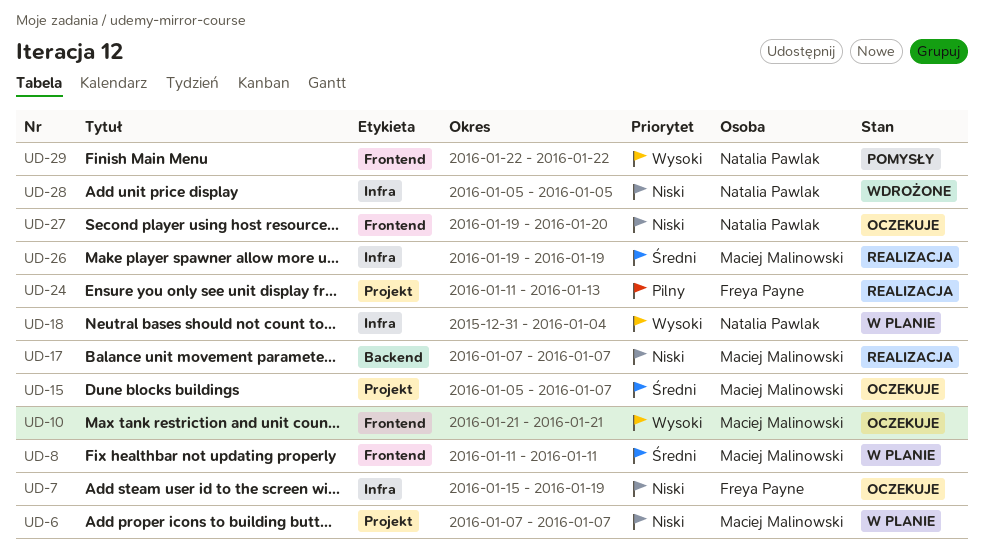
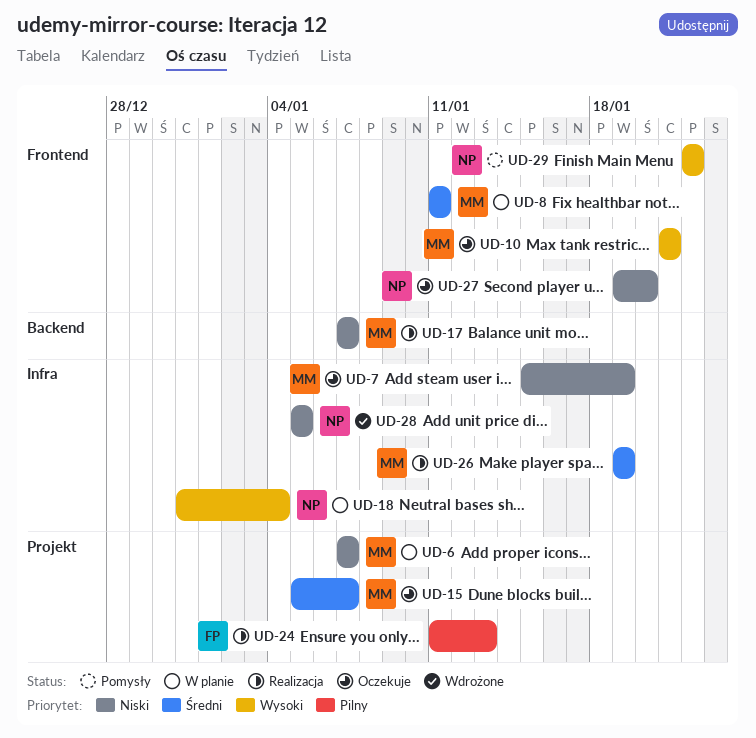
UD-7, owner: Freya Payne -> Maciej Malinowski

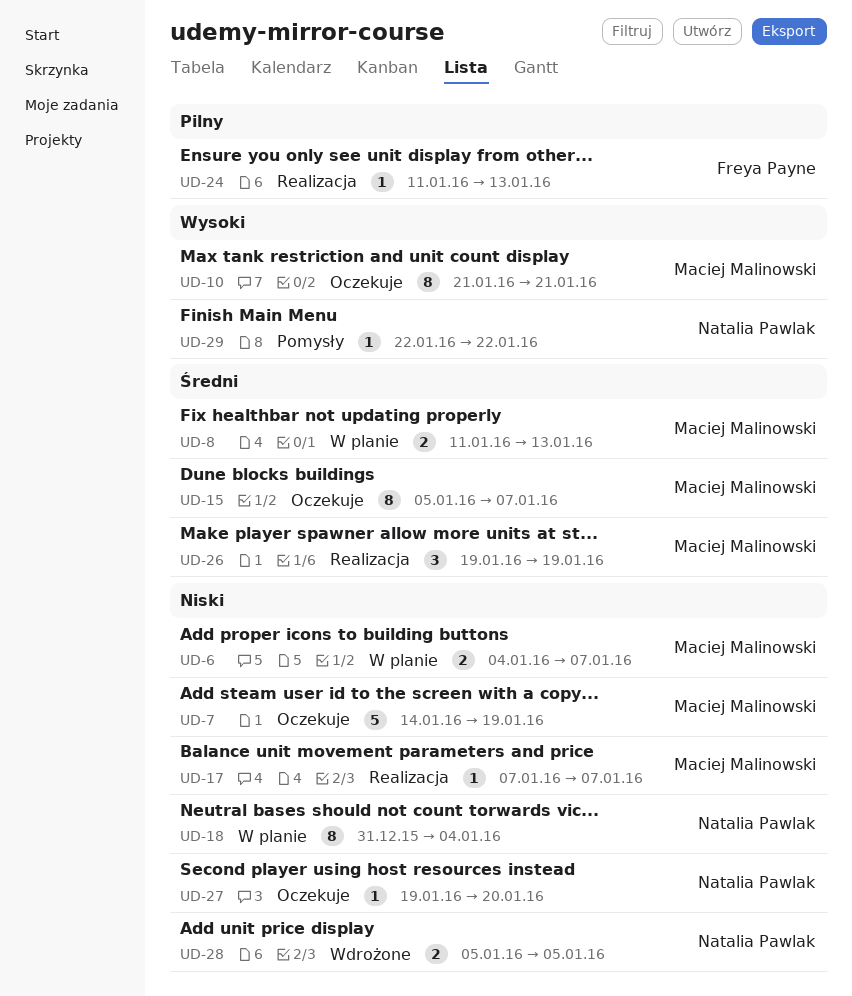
UD-6, start: Jan 7 -> Jan 4
UD-7, start: Jan 15 -> Jan 14
UD-8, due: Jan 11 -> Jan 13
UD-18, priority: Wysoki -> Niski

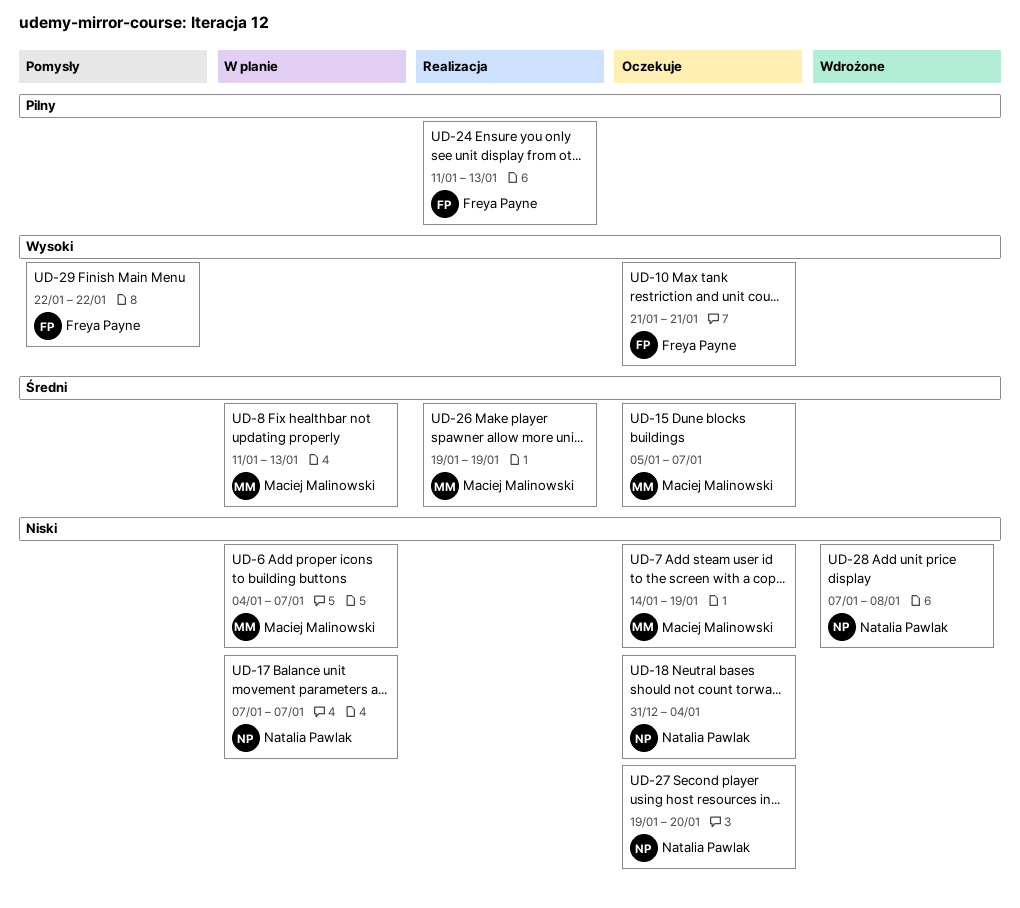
UD-10, owner: Maciej Malinowski -> Freya Payne
UD-17, status: Realizacja -> W planie
UD-17, owner: Maciej Malinowski -> Natalia Pawlak
UD-18, status: W planie -> Oczekuje
UD-28, start: Jan 5 -> Jan 7
UD-28, due: Jan 5 -> Jan 8
UD-29, owner: Natalia Pawlak -> Freya Payne

